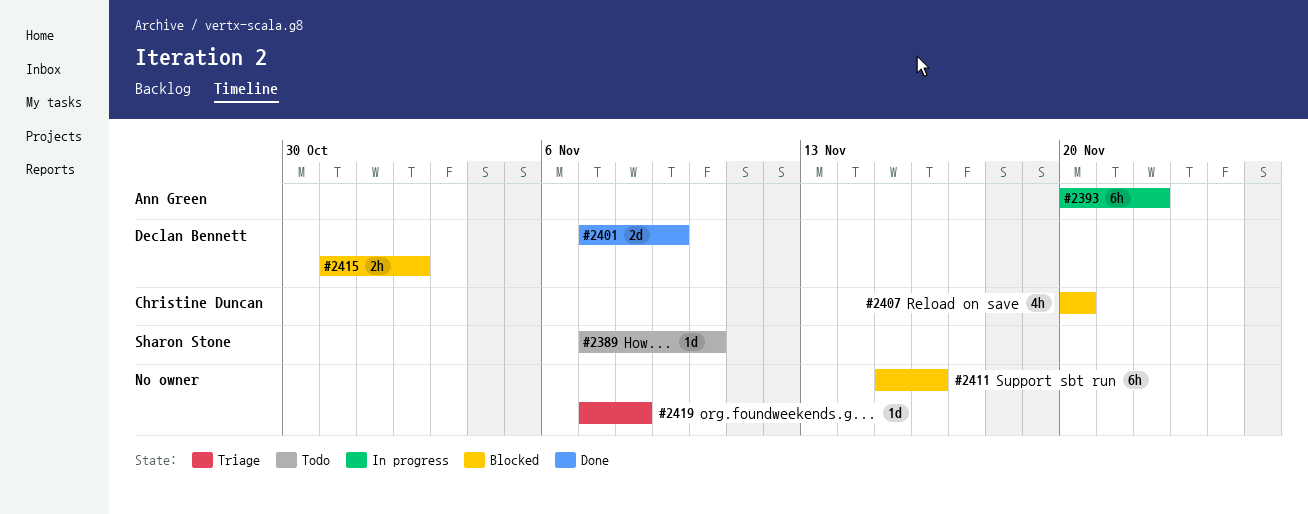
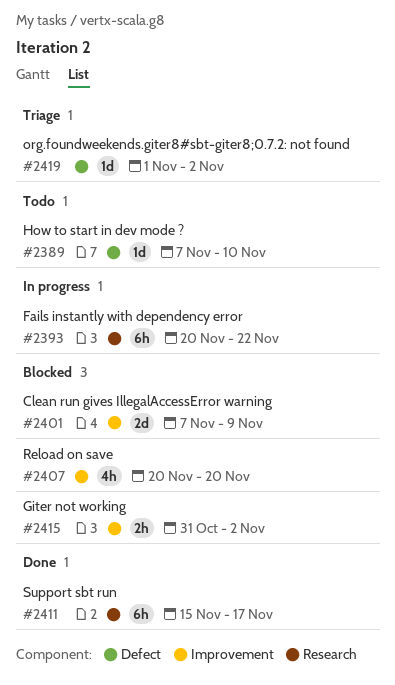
#2401, status: Done -> Blocked
#2411, status: Blocked -> Done
#2411, due: Nov 16 -> Nov 17
#2419, start: Nov 7 -> Nov 1
#2419, due: Nov 8 -> Nov 2

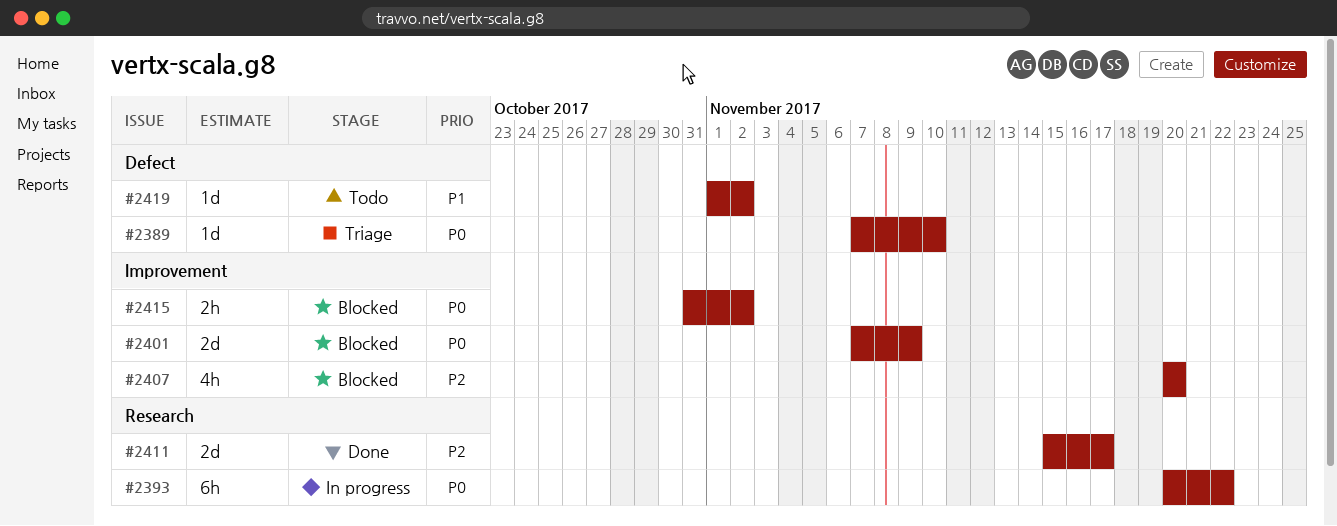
#2389, status: Todo -> Triage
#2411, estimate: 6h -> 2d
#2419, status: Triage -> Todo

